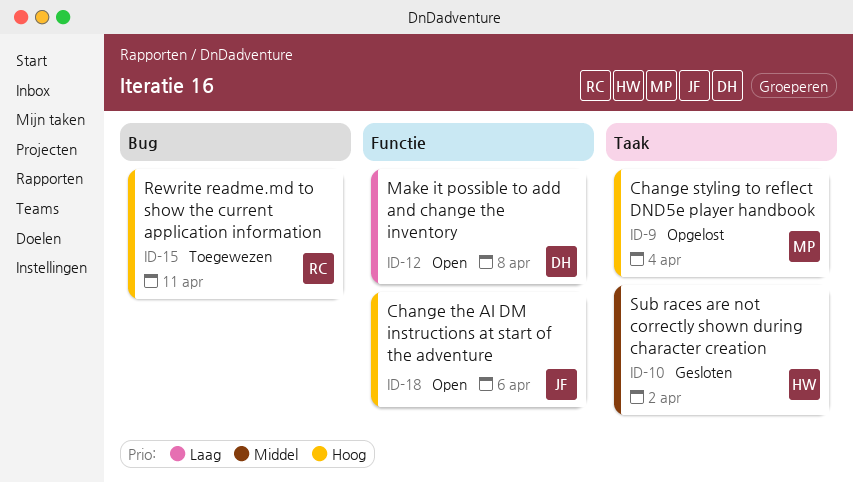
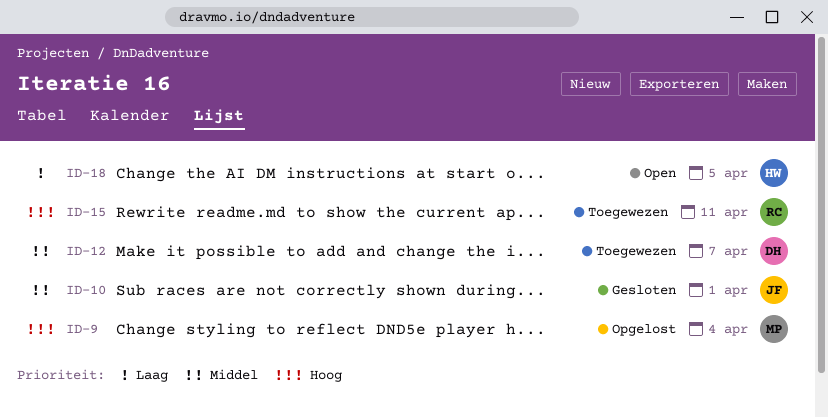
ID-10, owner: HW -> JF
ID-10, due: Apr 2 -> Apr 1
ID-12, status: Open -> Toegewezen
ID-12, priority: Laag -> Middel
ID-12, due: Apr 8 -> Apr 7
ID-18, owner: JF -> HW
ID-18, priority: Hoog -> Laag
ID-18, due: Apr 6 -> Apr 5

